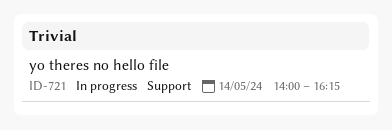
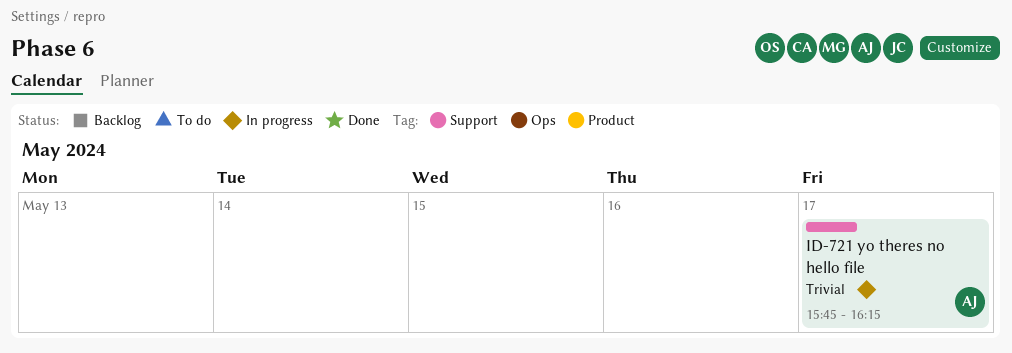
ID-721, day: May 14 -> May 17
ID-721, begins: 14:00 -> 15:45

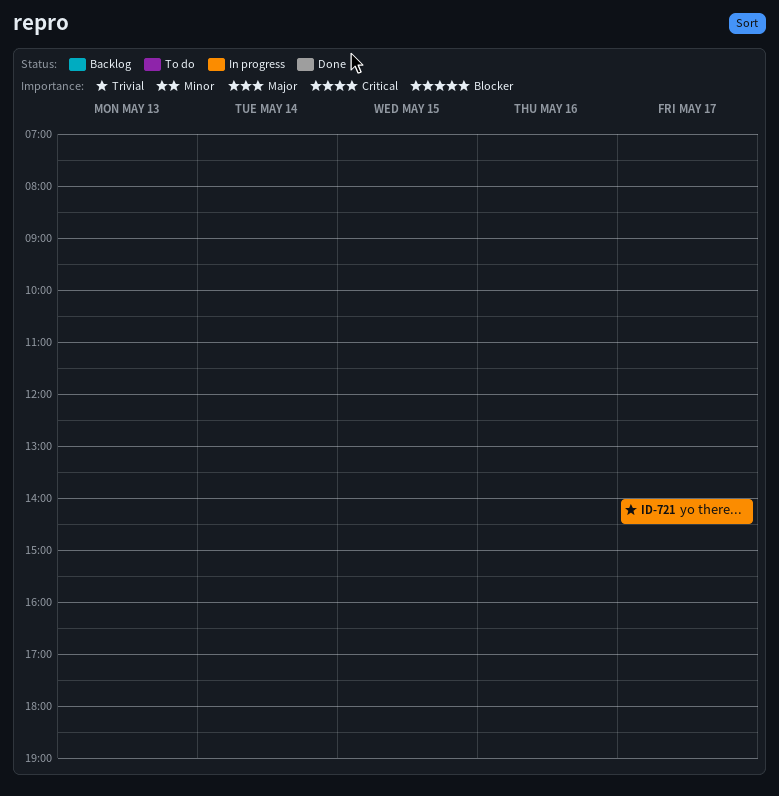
ID-721, begins: 15:45 -> 14:00
ID-721, ends: 16:15 -> 14:30

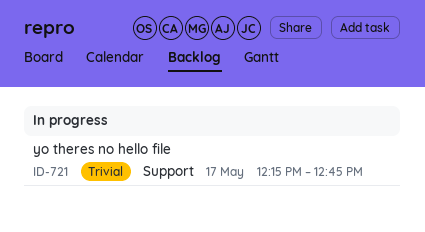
ID-721, begins: 14:00 -> 12:15
ID-721, ends: 14:30 -> 12:45

